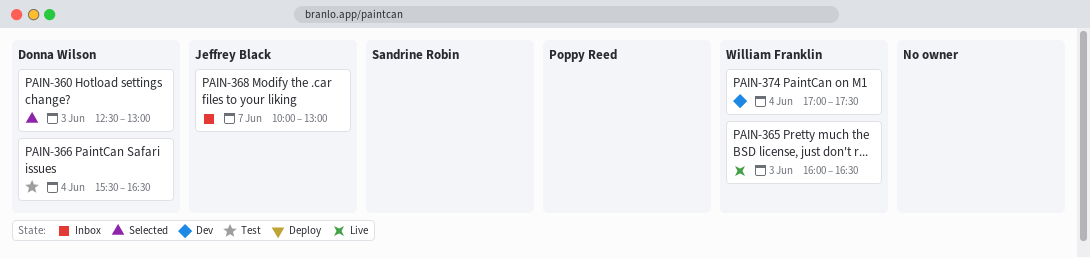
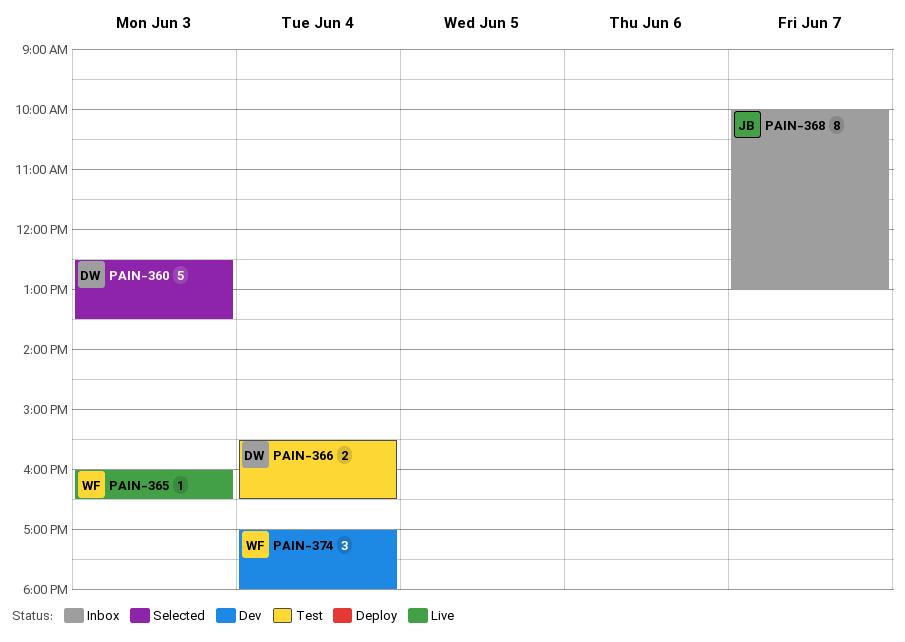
PAIN-360, ends: 13:00 -> 13:30
PAIN-374, ends: 17:30 -> 18:00

